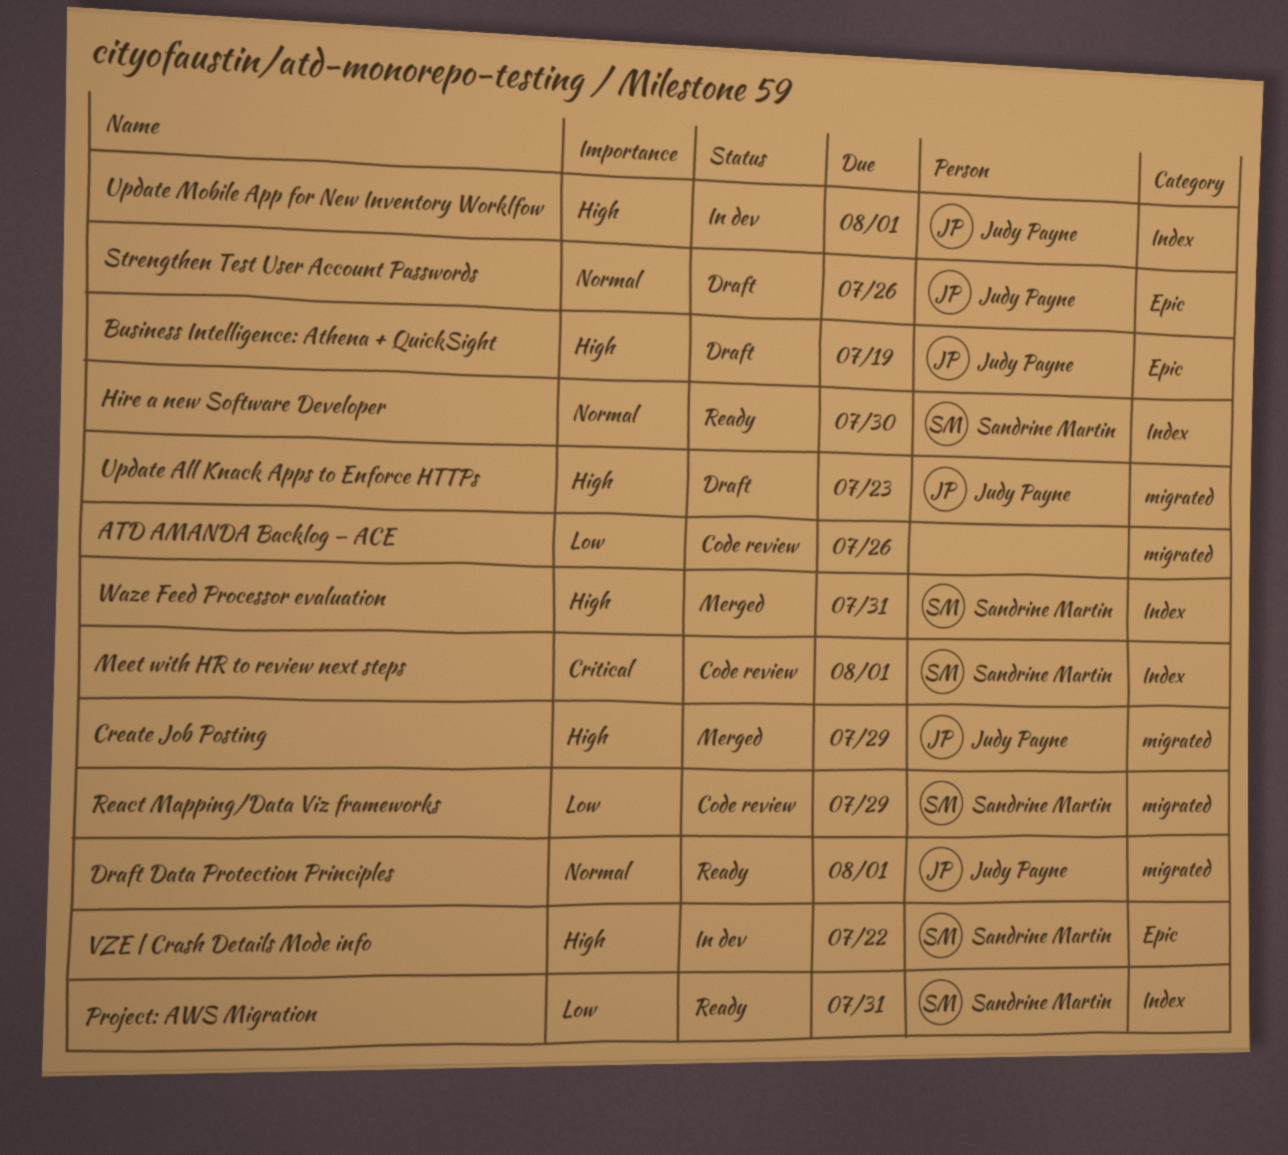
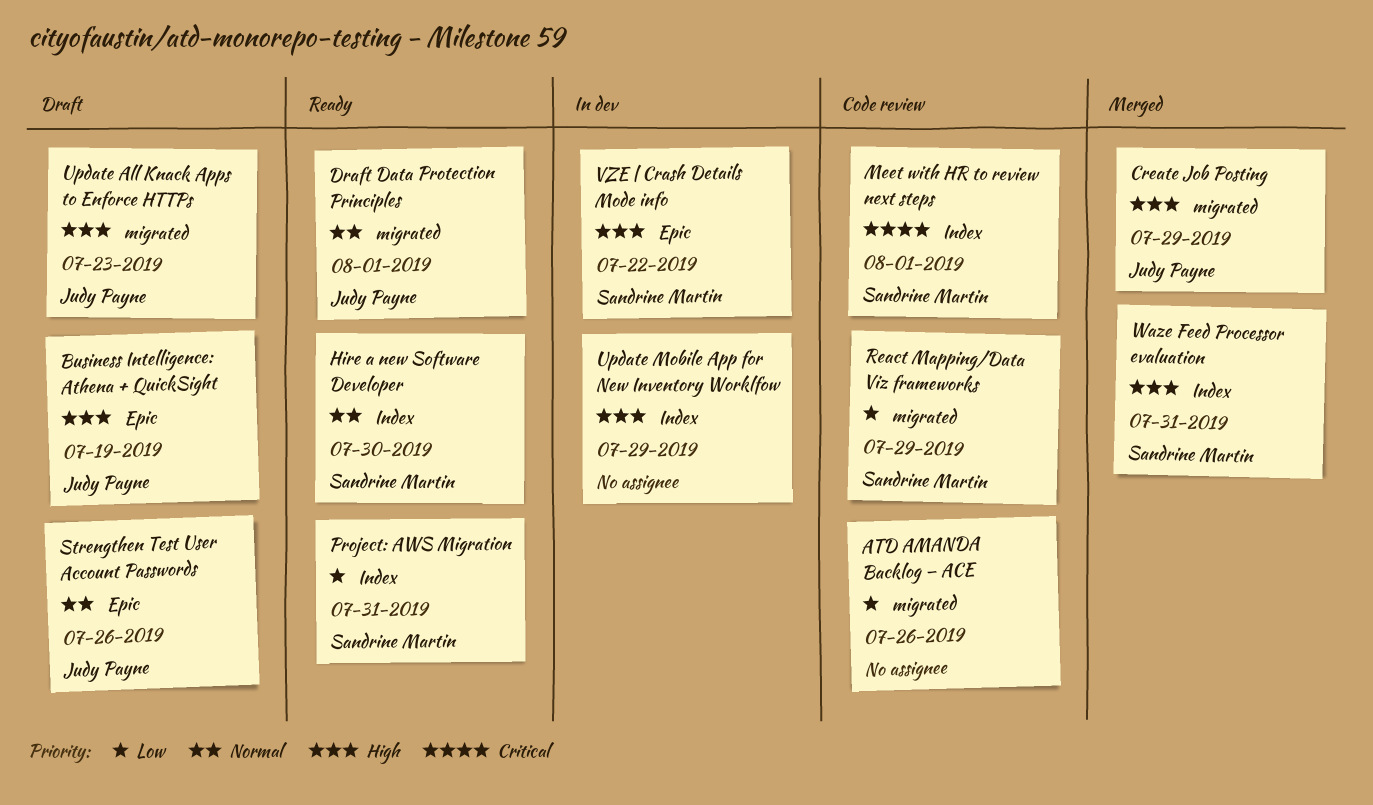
Update Mobile App for New Inventory Worklfow, owner: Judy Payne -> none
Update Mobile App for New Inventory Worklfow, due: Aug 1 -> Jul 29

